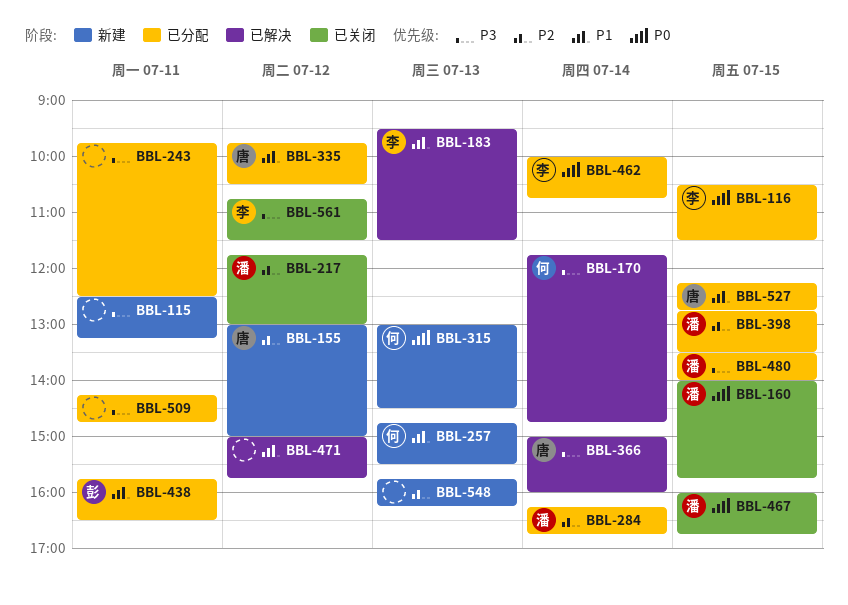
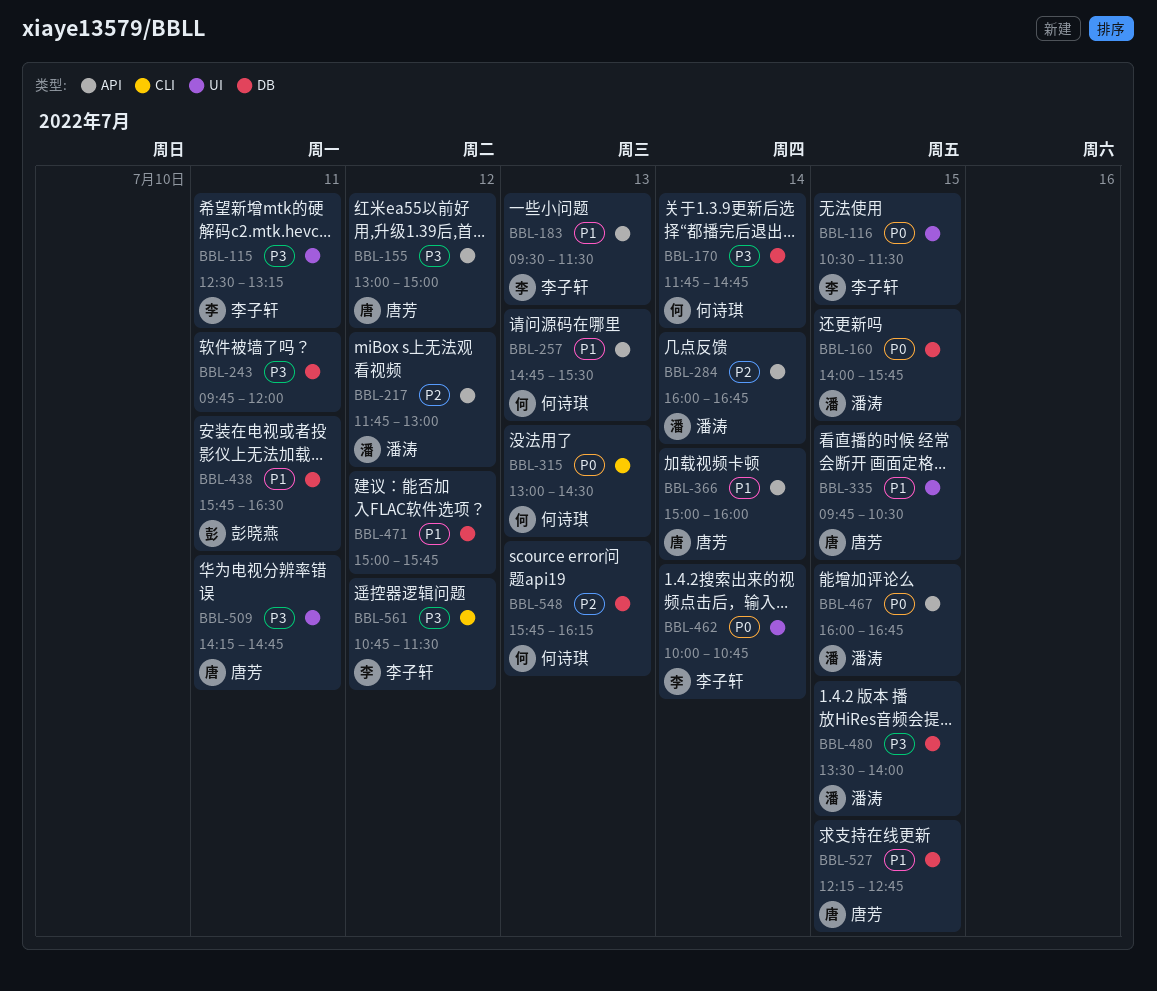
BBL-115, owner: none -> 李子轩
BBL-155, priority: P2 -> P3
BBL-243, ends: 12:30 -> 12:00
BBL-284, begins: 16:15 -> 16:00
BBL-335, day: Jul 12 -> Jul 15
BBL-366, priority: P3 -> P1
BBL-398: present -> none
BBL-509, owner: none -> 唐芳
BBL-548, owner: none -> 何诗琪

